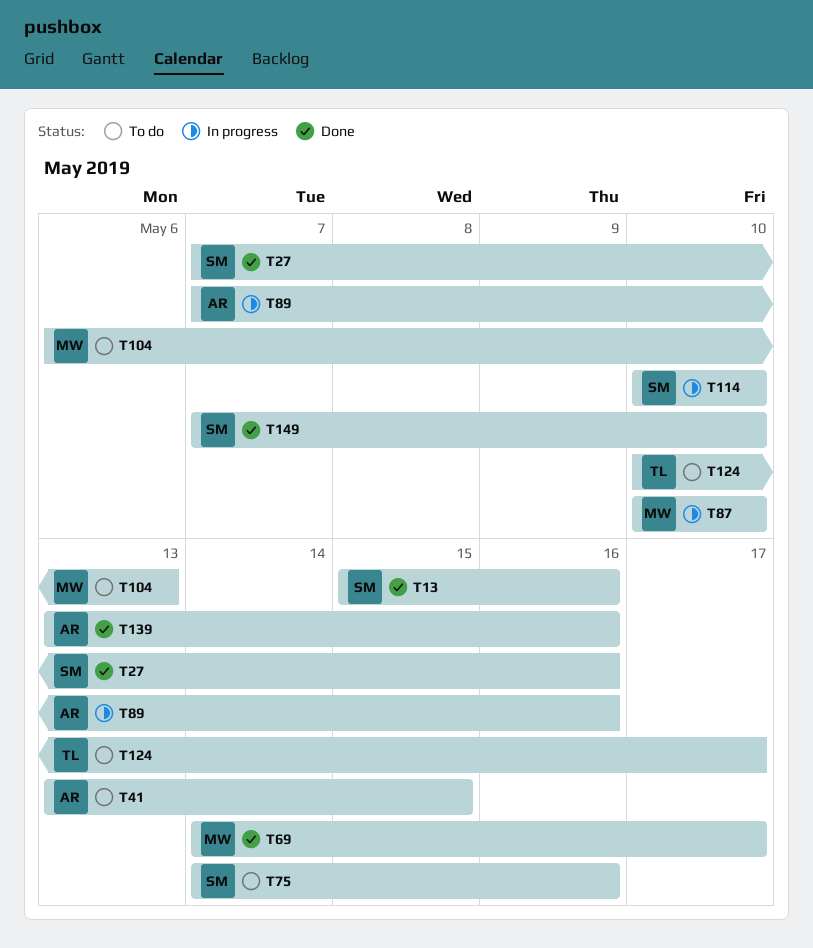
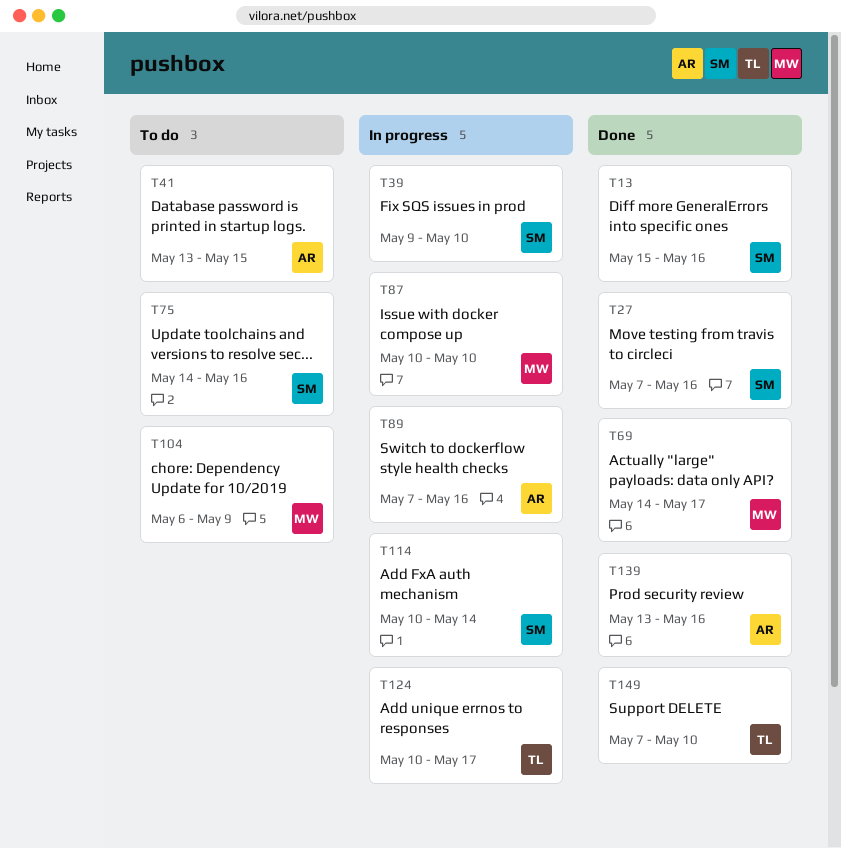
T39: none -> present
T104, due: May 13 -> May 9
T114, due: May 10 -> May 14
T124, status: To do -> In progress
T149, owner: SM -> TL

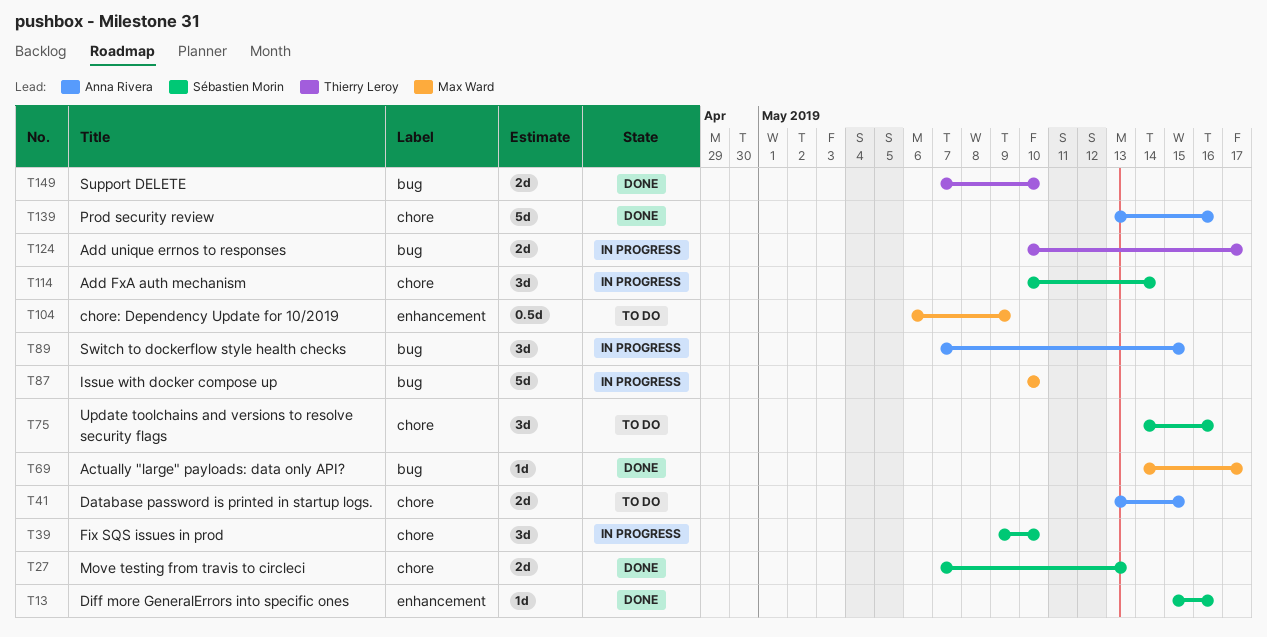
T27, due: May 16 -> May 13
T89, due: May 16 -> May 15

